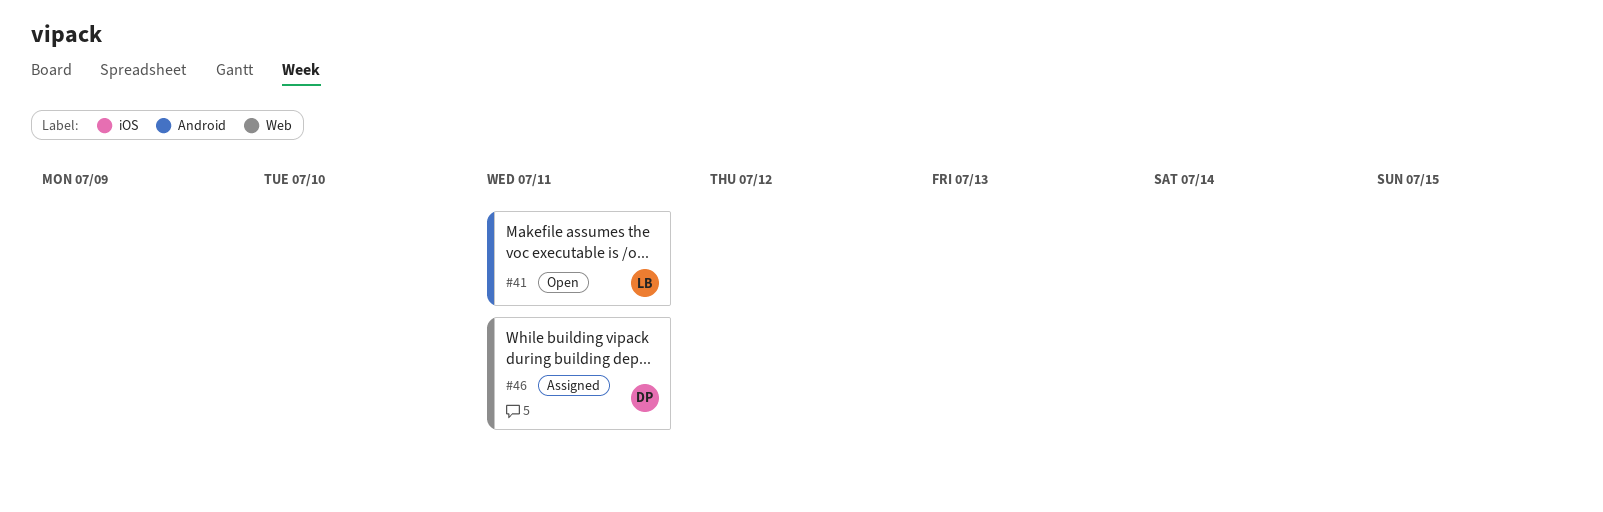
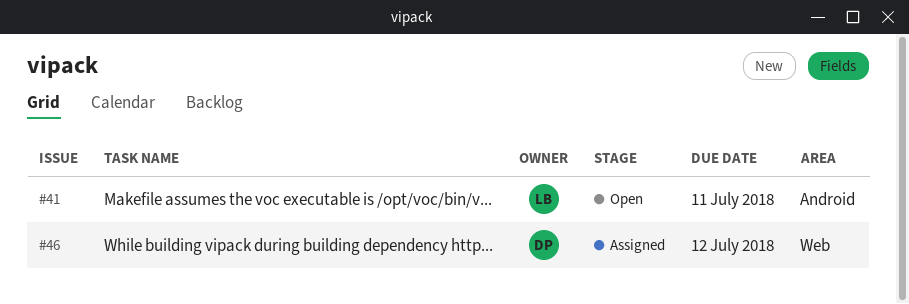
#46, due: Jul 11 -> Jul 12

